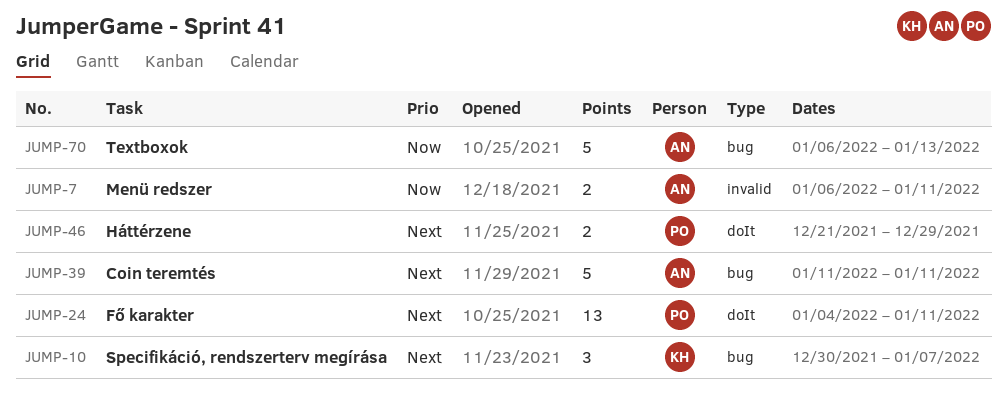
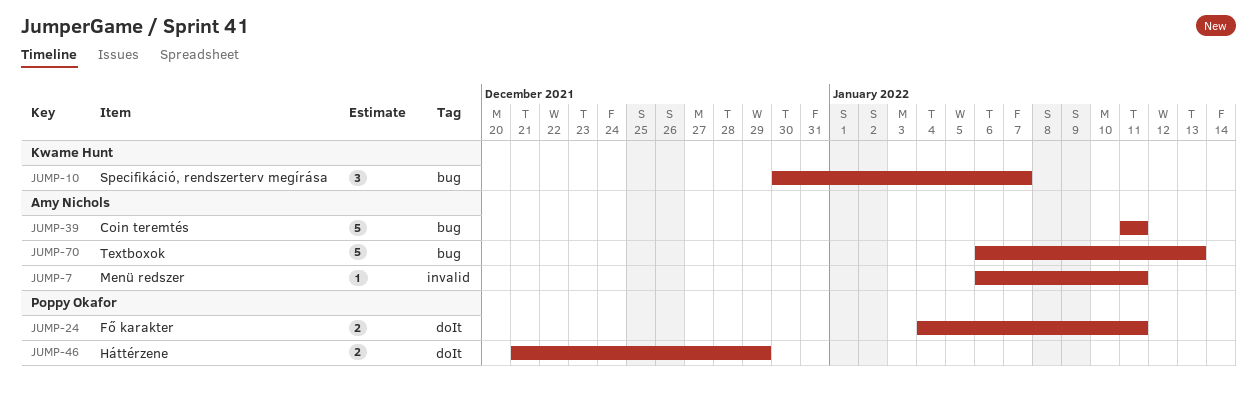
JUMP-7, estimate: 2 -> 1
JUMP-24, estimate: 13 -> 2

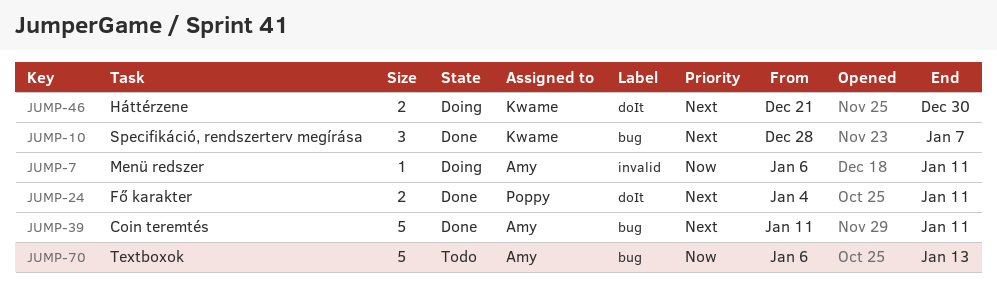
JUMP-10, start: Dec 30 -> Dec 28
JUMP-46, owner: Poppy Okafor -> Kwame Hunt
JUMP-46, due: Dec 29 -> Dec 30

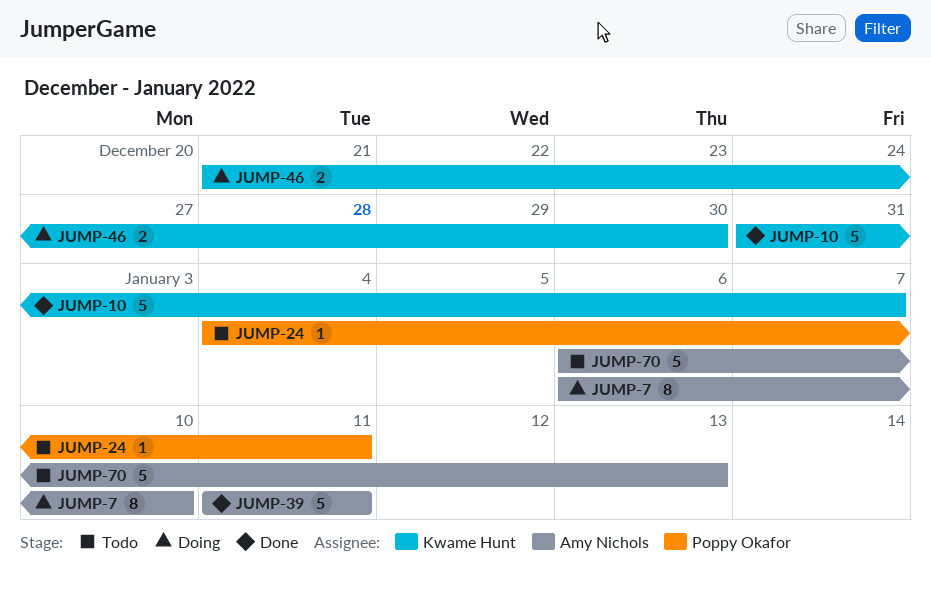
JUMP-7, estimate: 1 -> 8
JUMP-7, due: Jan 11 -> Jan 10
JUMP-10, estimate: 3 -> 5
JUMP-10, start: Dec 28 -> Dec 31
JUMP-24, status: Done -> Todo
JUMP-24, estimate: 2 -> 1

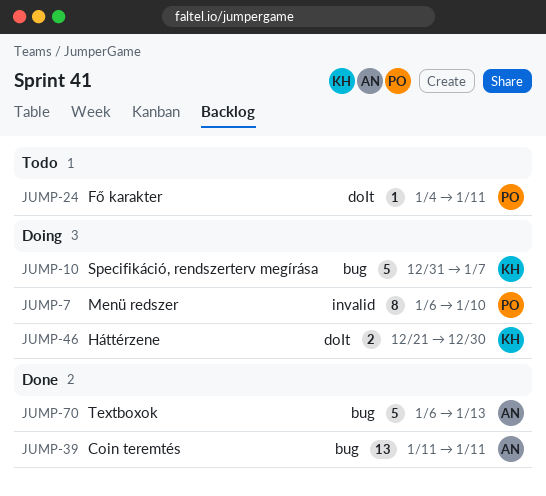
JUMP-7, owner: Amy Nichols -> Poppy Okafor
JUMP-10, status: Done -> Doing
JUMP-39, estimate: 5 -> 13
JUMP-70, status: Todo -> Done

